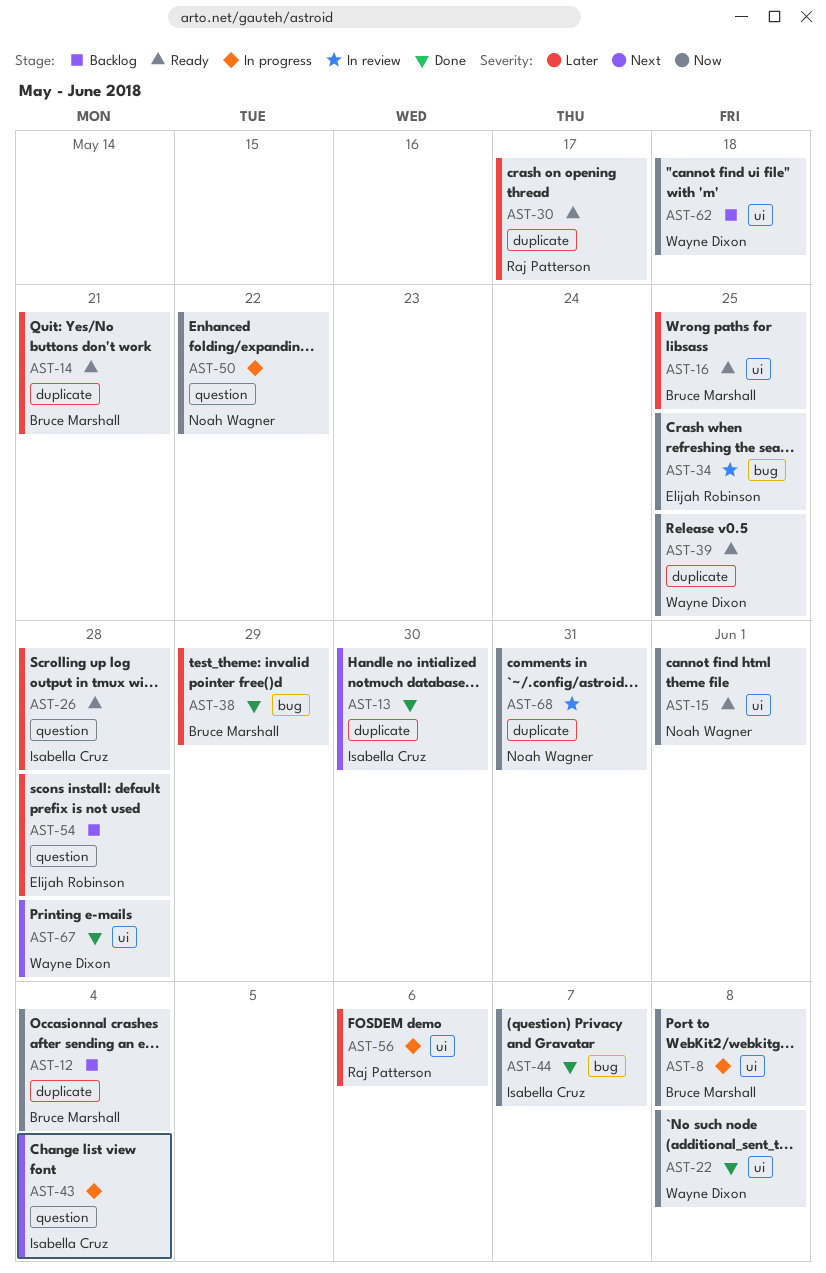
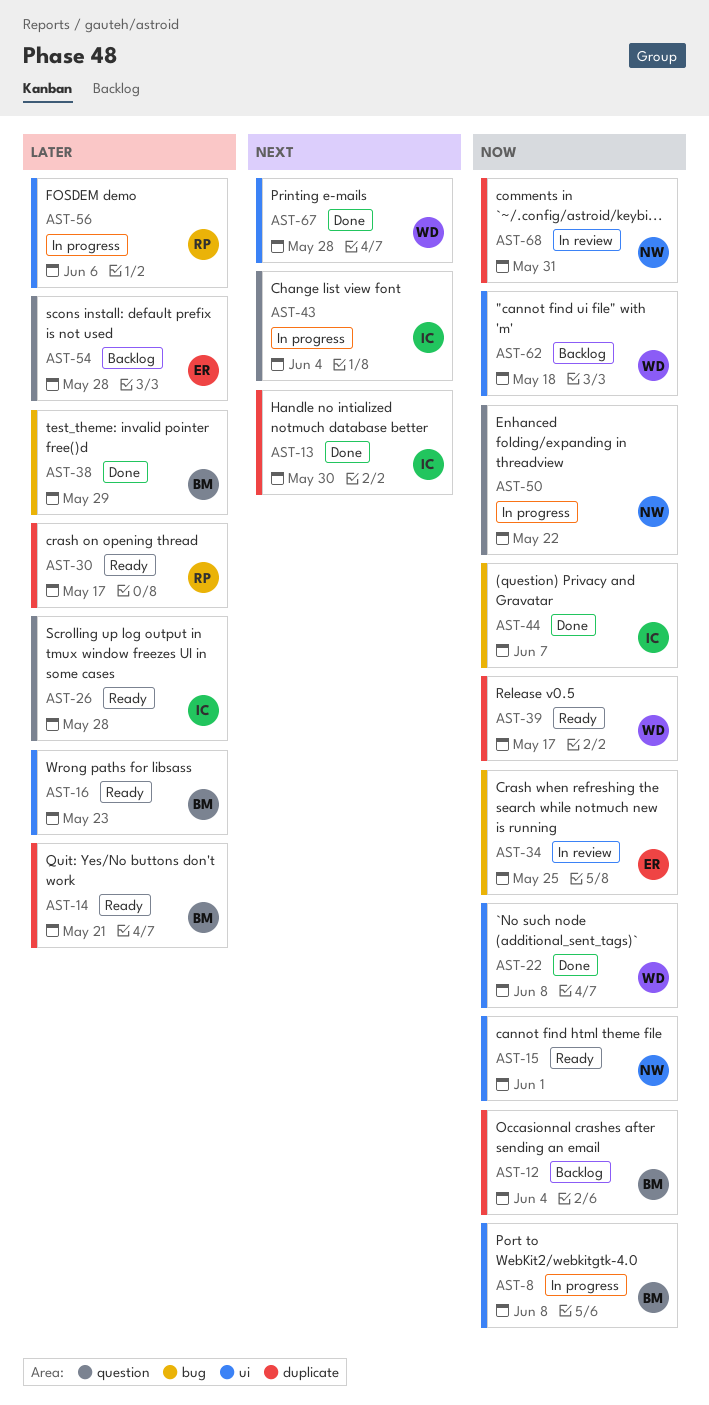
AST-16, due: May 25 -> May 23
AST-39, due: May 25 -> May 17

